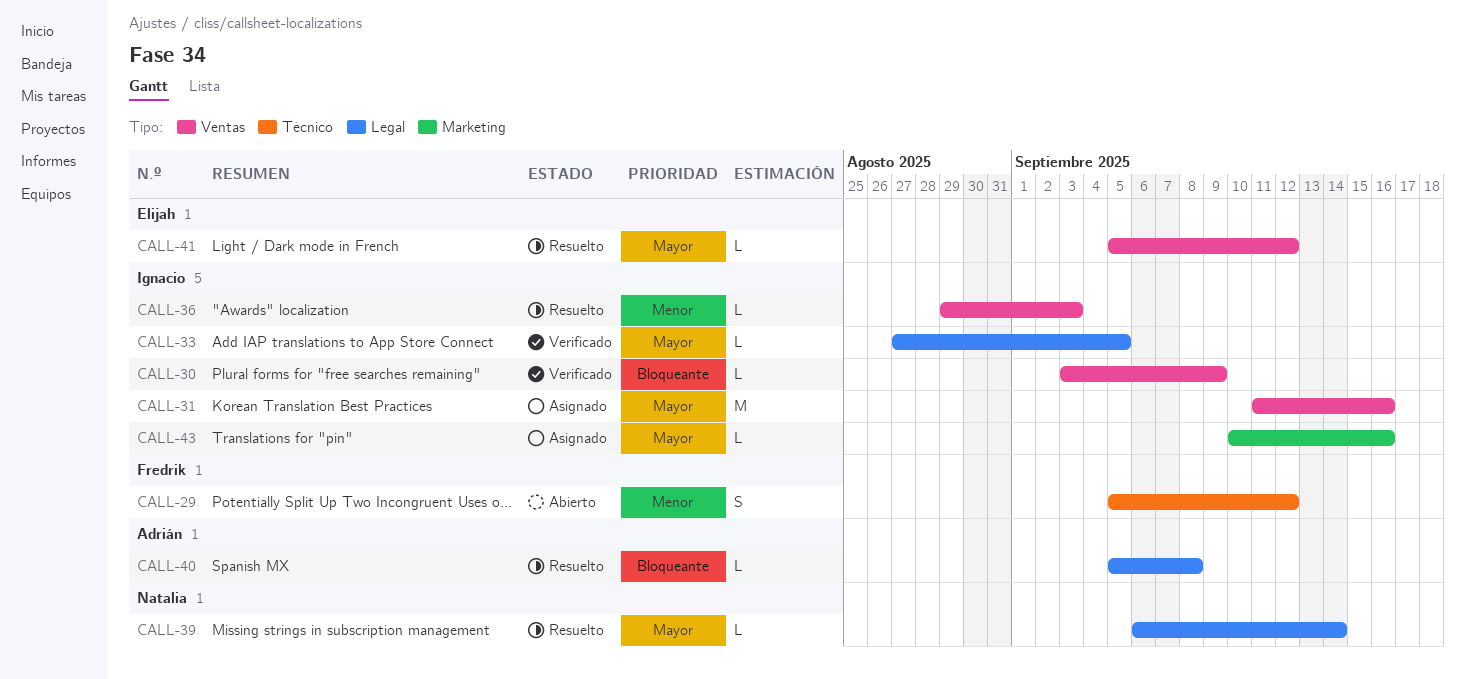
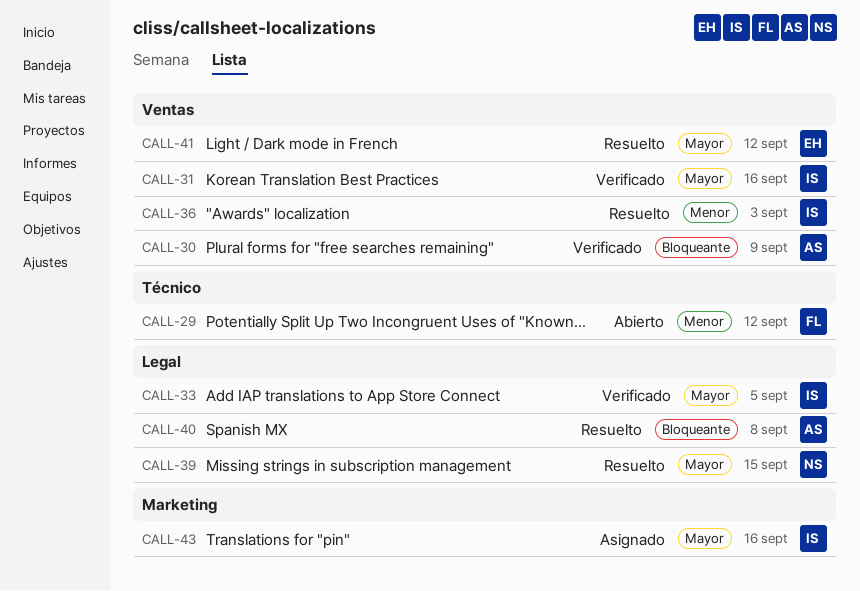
CALL-30, owner: Ignacio -> Adrián
CALL-31, status: Asignado -> Verificado
CALL-39, due: Sep 14 -> Sep 15

